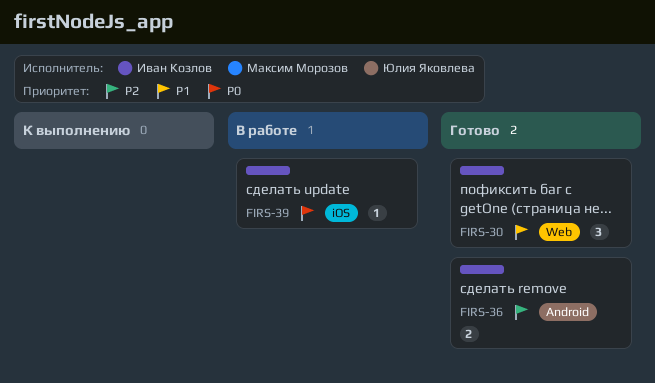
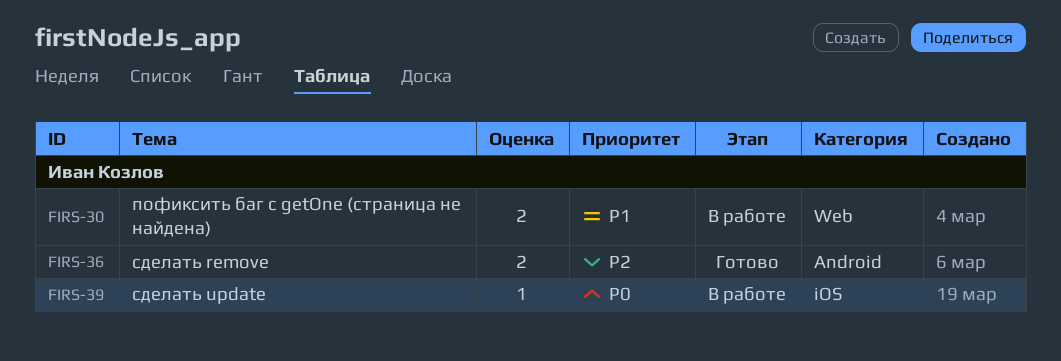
FIRS-30, status: Готово -> В работе
FIRS-30, estimate: 3 -> 2

